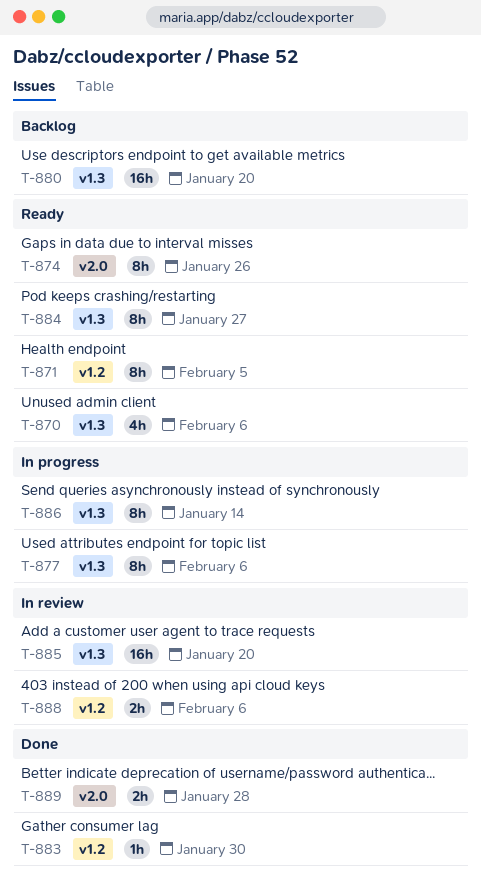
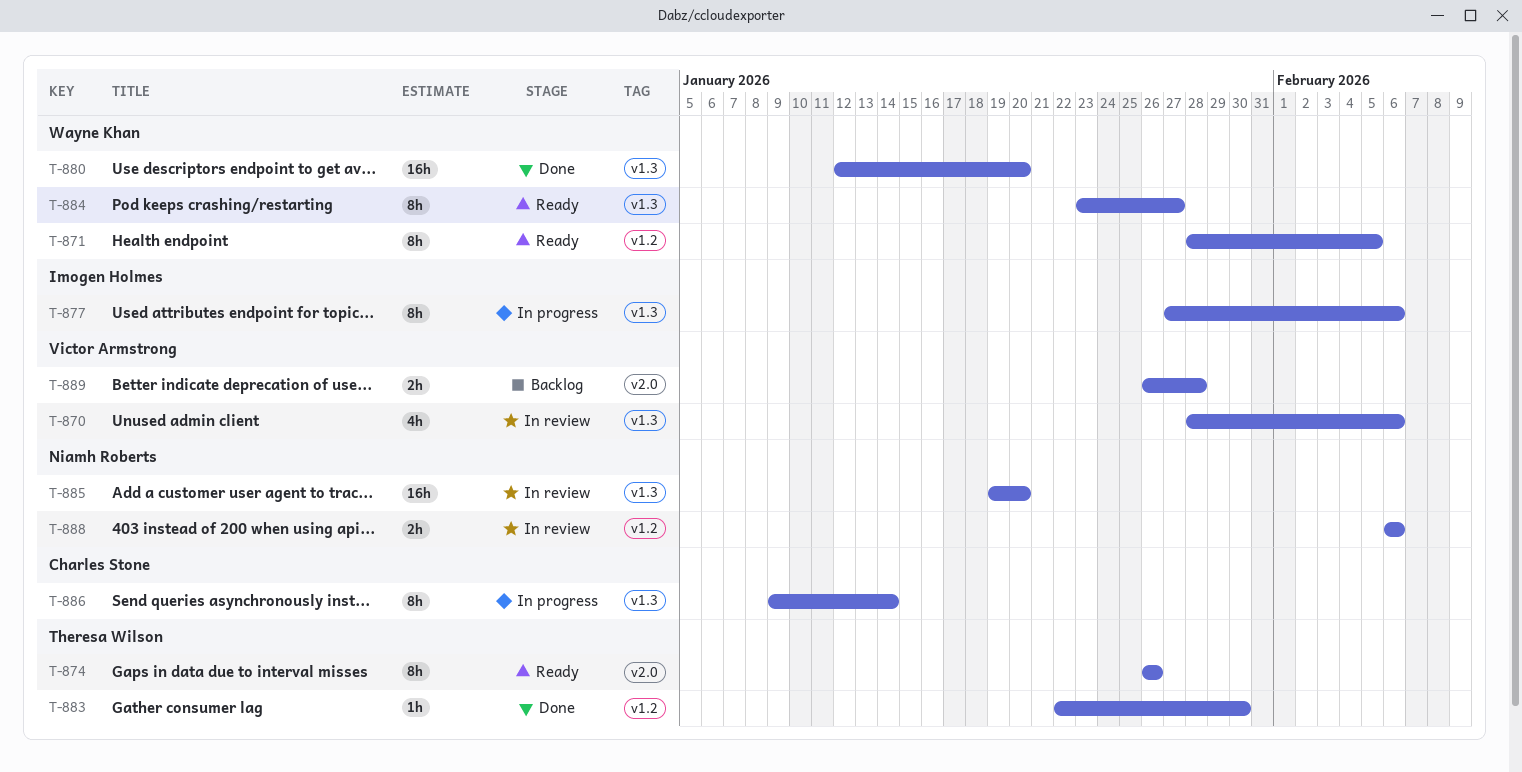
T-870, status: Ready -> In review
T-880, status: Backlog -> Done
T-889, status: Done -> Backlog

